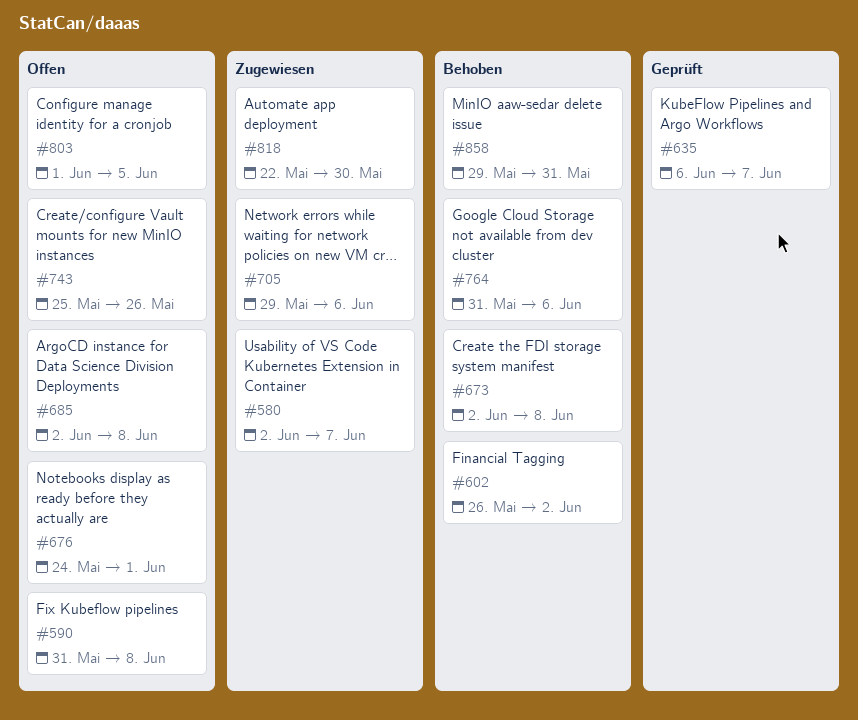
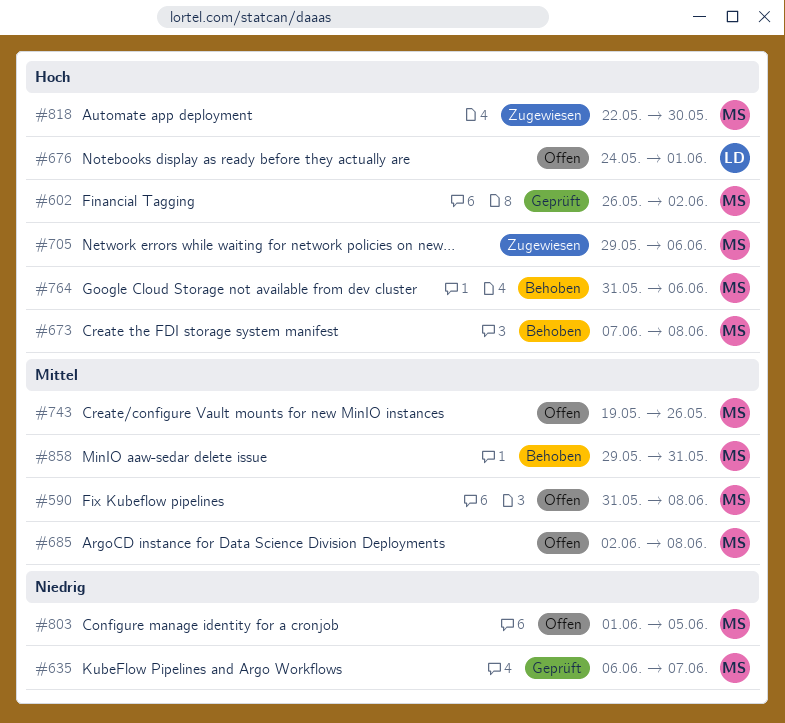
#580: present -> none
#602, status: Behoben -> Geprüft
#673, start: Jun 2 -> Jun 7
#743, start: May 25 -> May 19

